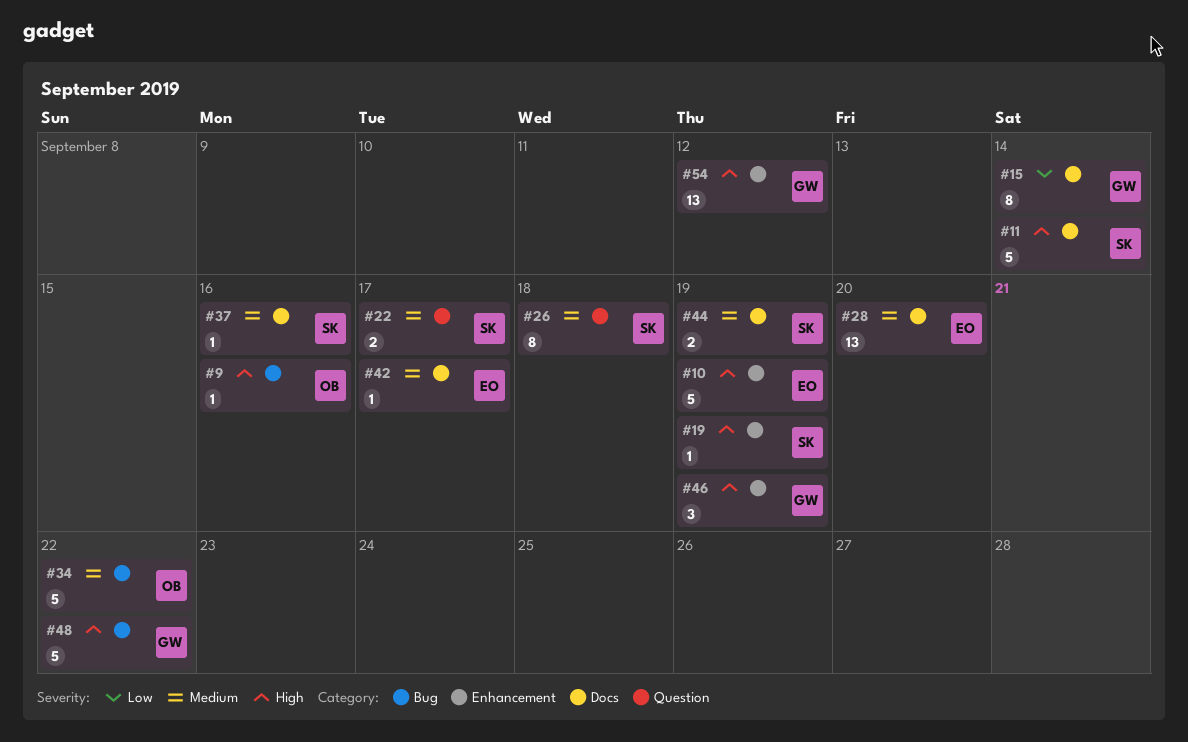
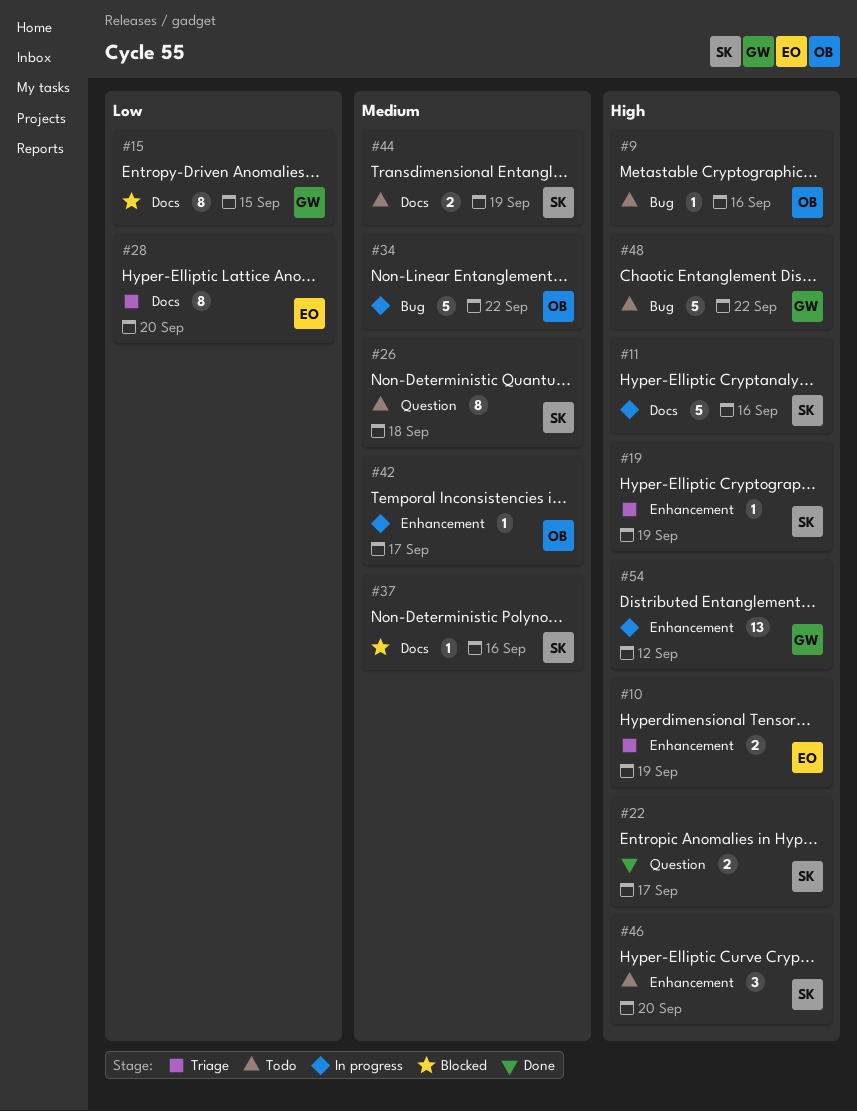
#10, estimate: 5 -> 2
#11, due: Sep 14 -> Sep 16
#15, due: Sep 14 -> Sep 15
#22, priority: Medium -> High
#28, priority: Medium -> Low
#28, estimate: 13 -> 8
#42, owner: EO -> OB
#42, label: Docs -> Enhancement
#46, owner: GW -> SK
#46, due: Sep 19 -> Sep 20

